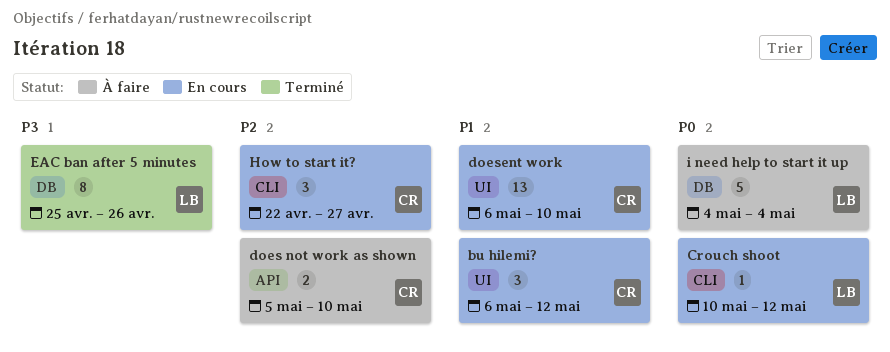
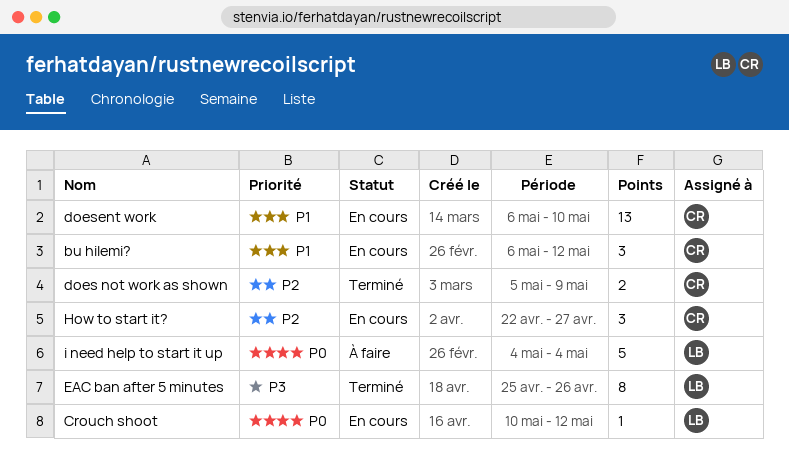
does not work as shown, status: À faire -> Terminé
does not work as shown, due: May 10 -> May 9

